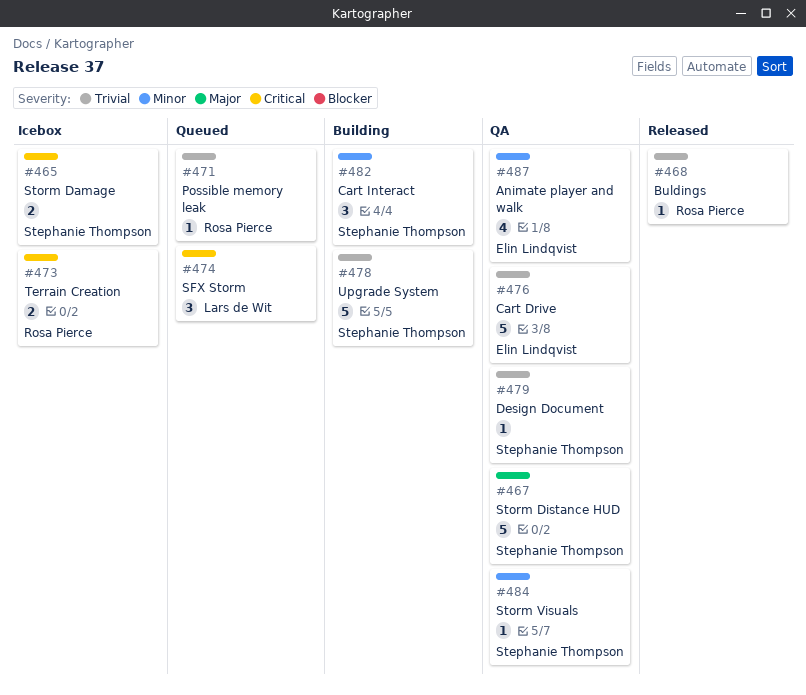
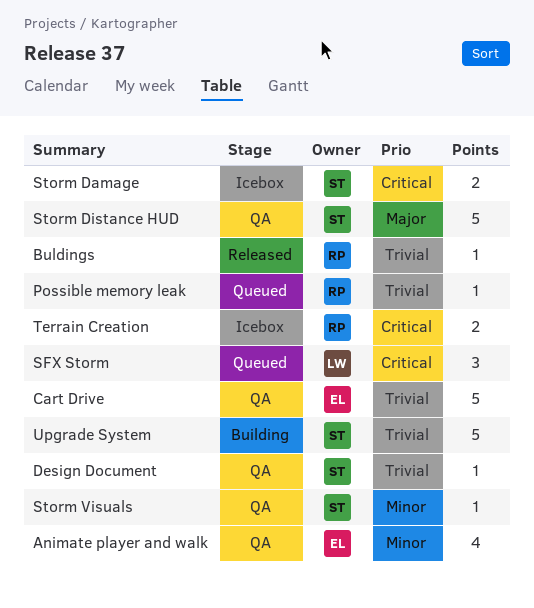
Cart Interact: present -> none

